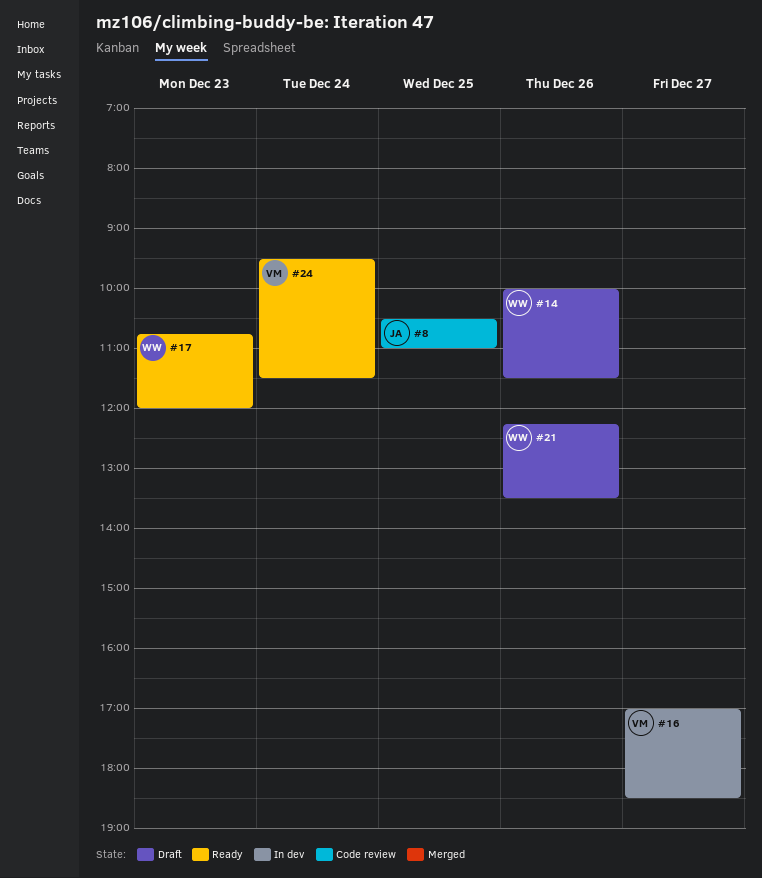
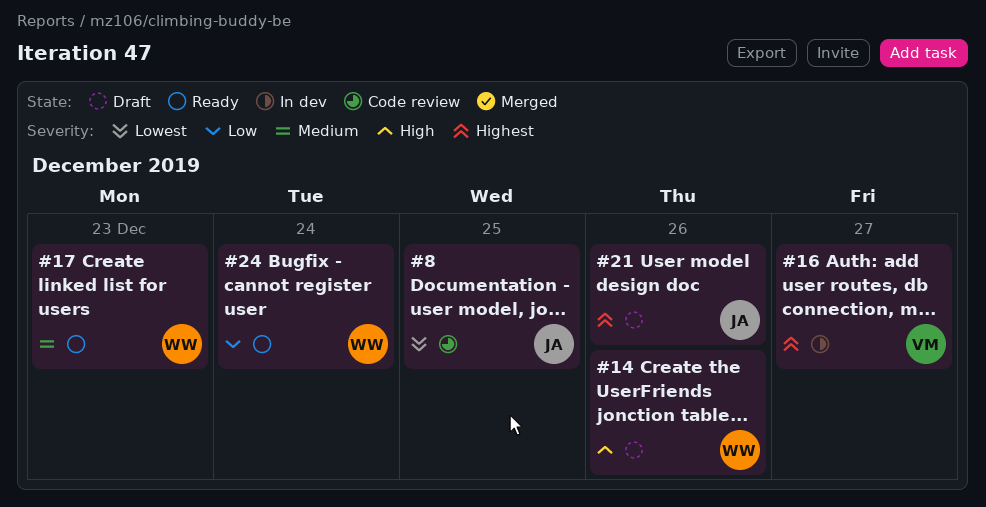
#21, owner: WW -> JA
#24, owner: VM -> WW

